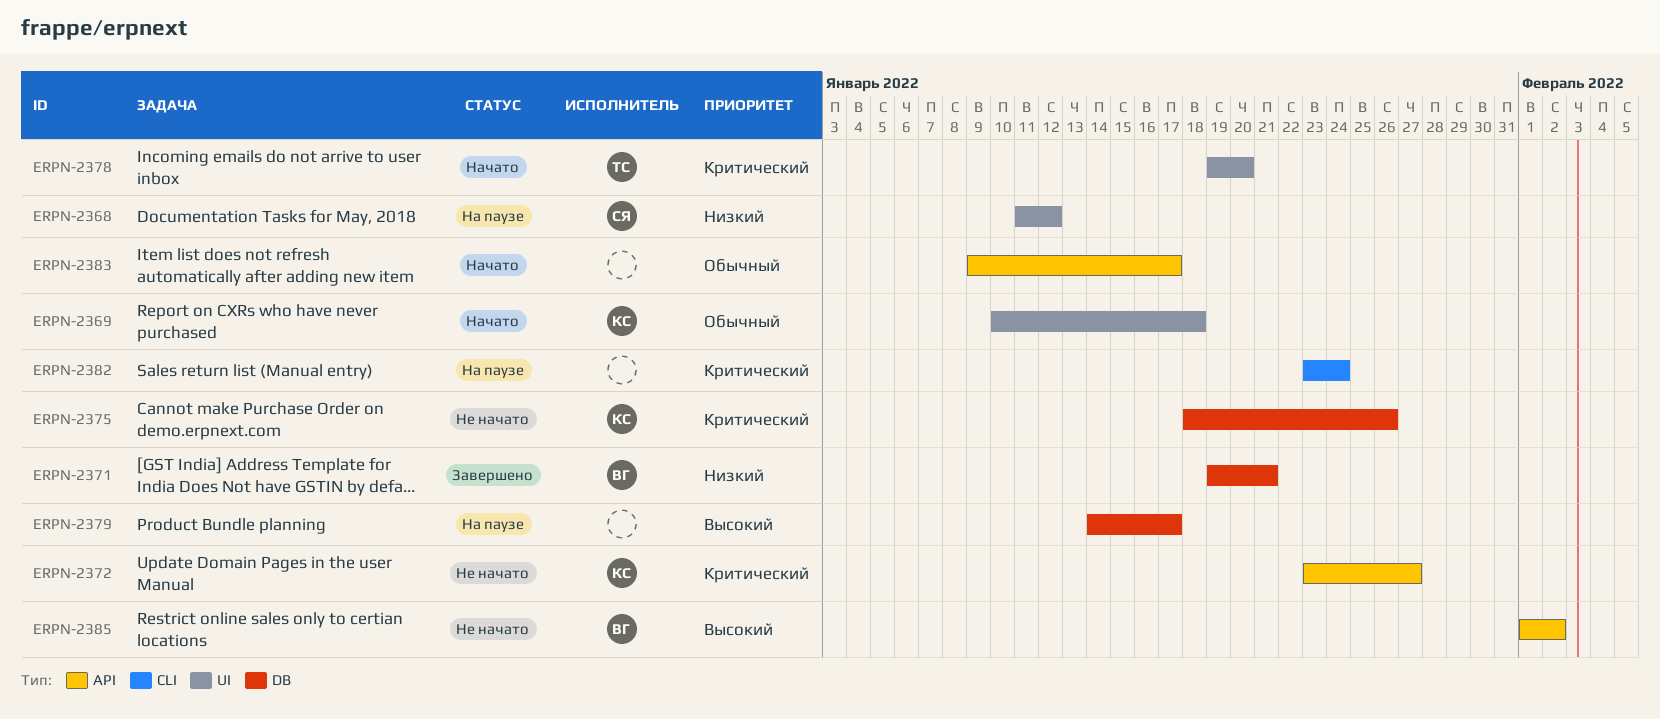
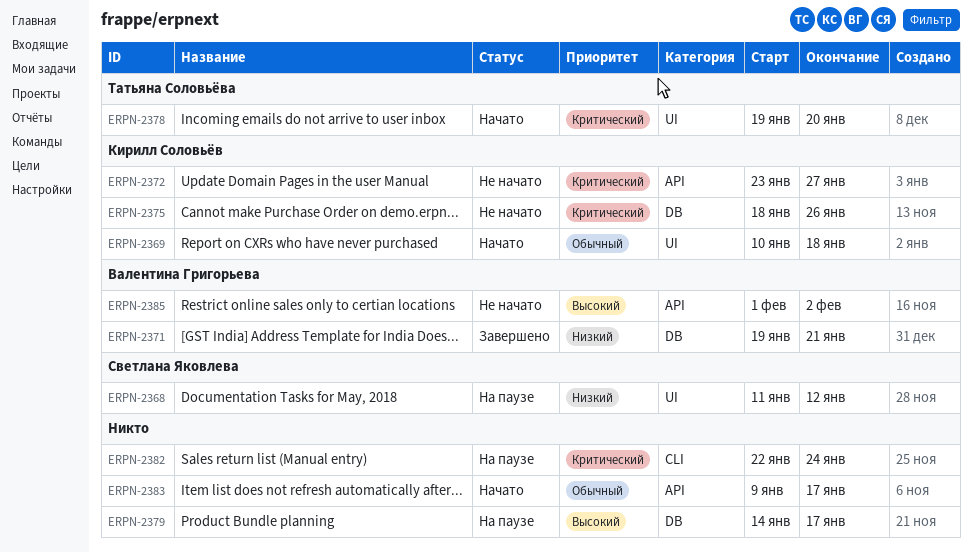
ERPN-2382, start: Jan 23 -> Jan 22

